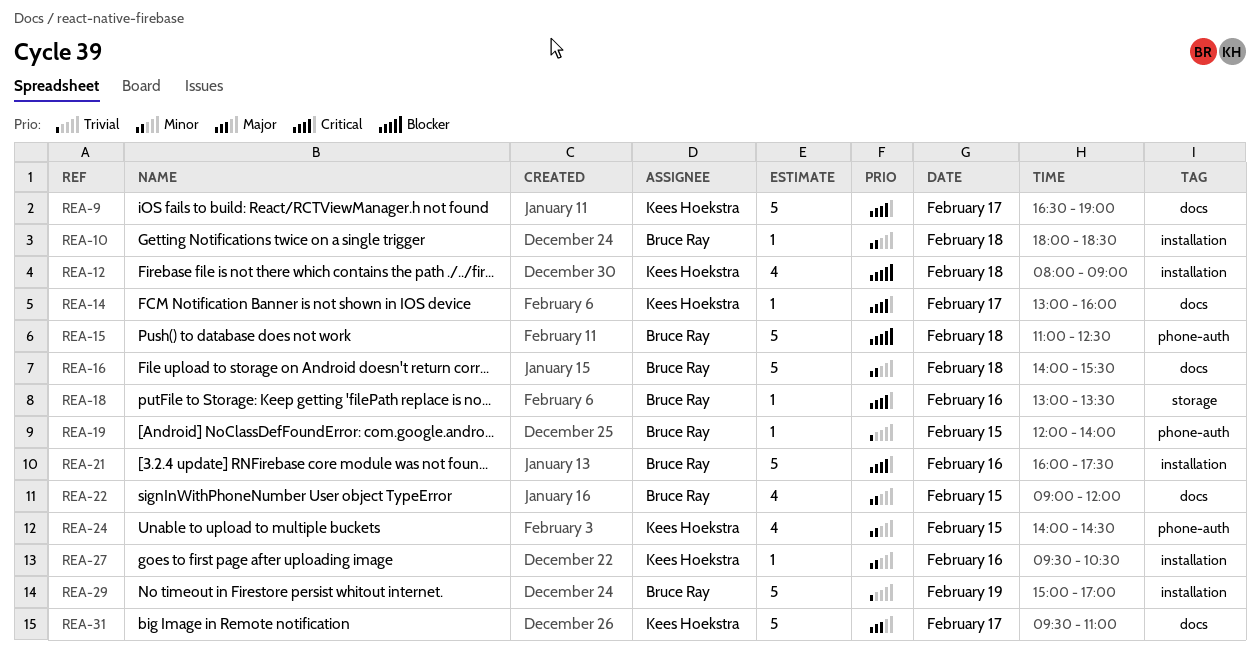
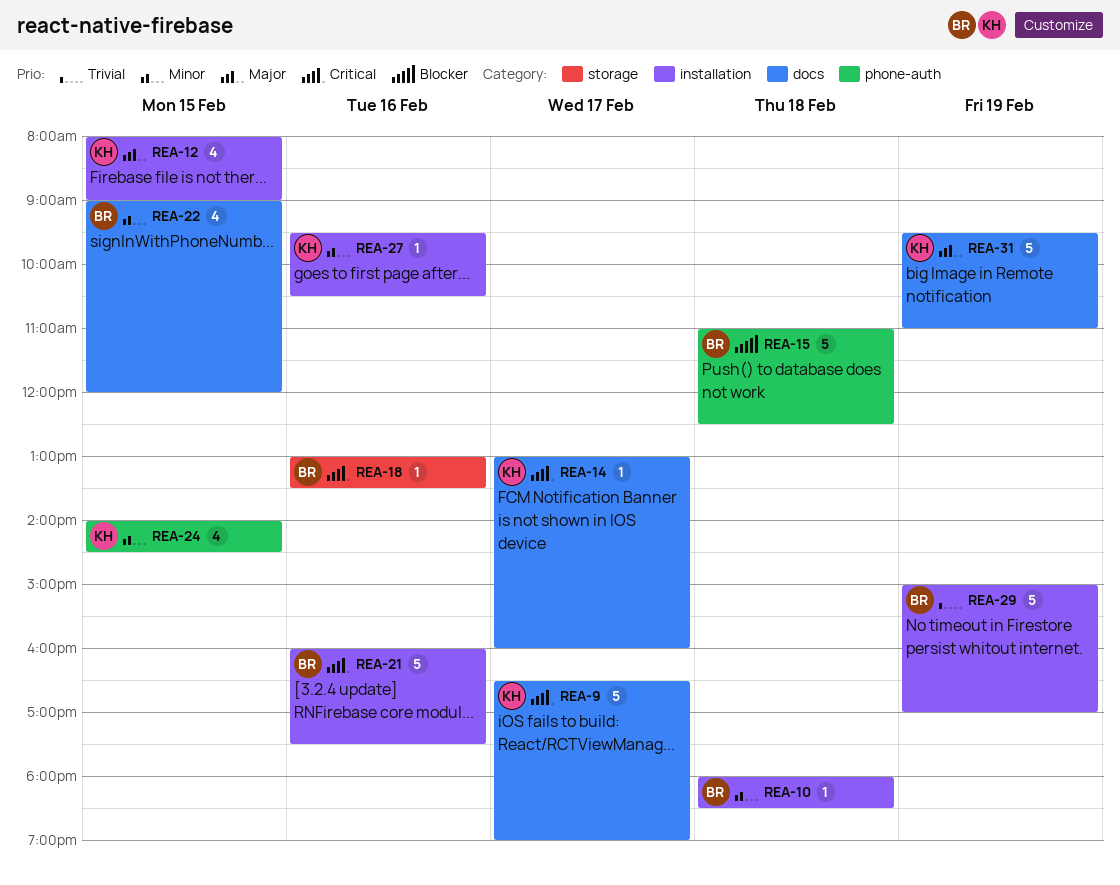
REA-12, priority: Blocker -> Major
REA-12, day: Feb 18 -> Feb 15
REA-16: present -> none
REA-19: present -> none
REA-31, day: Feb 17 -> Feb 19

